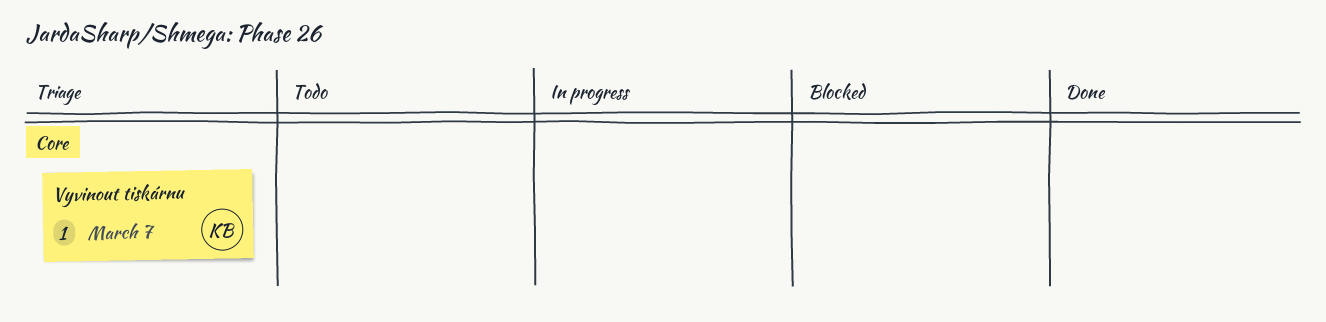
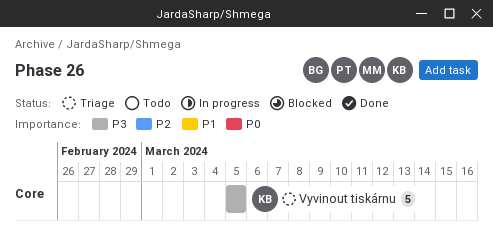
Vyvinout tiskárnu, estimate: 1 -> 5
Vyvinout tiskárnu, due: Mar 7 -> Mar 5

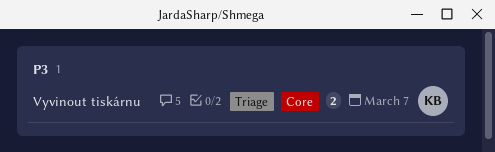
Vyvinout tiskárnu, estimate: 5 -> 2
Vyvinout tiskárnu, due: Mar 5 -> Mar 7

